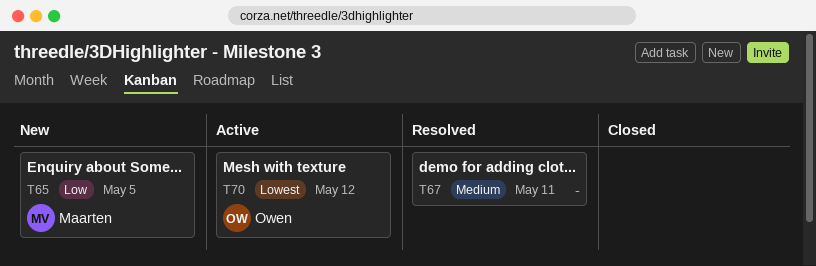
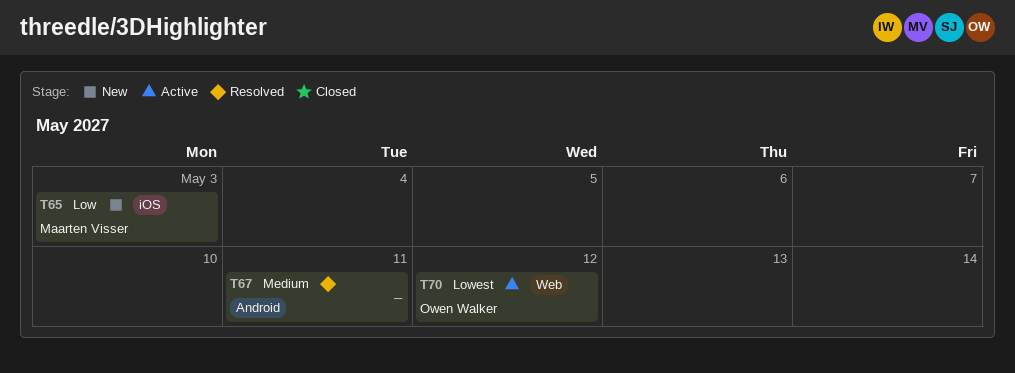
T65, due: May 5 -> May 3

